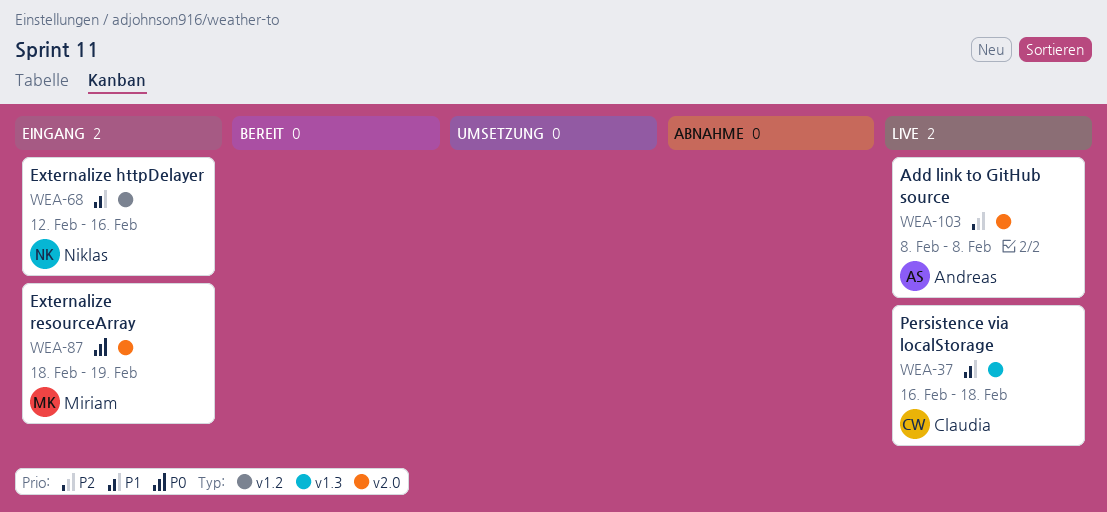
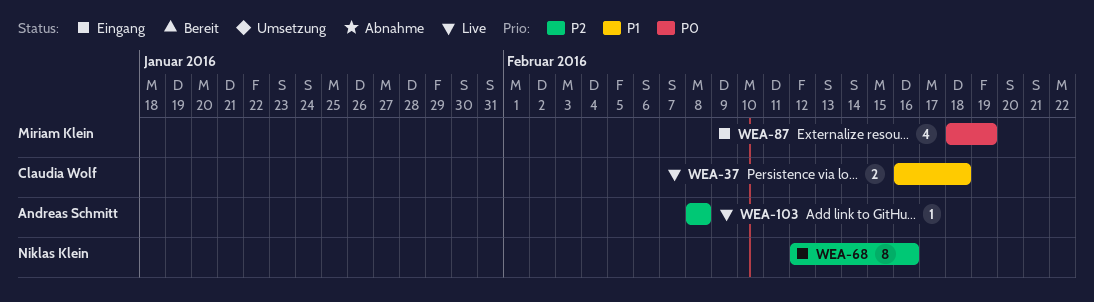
WEA-68, priority: P1 -> P2

